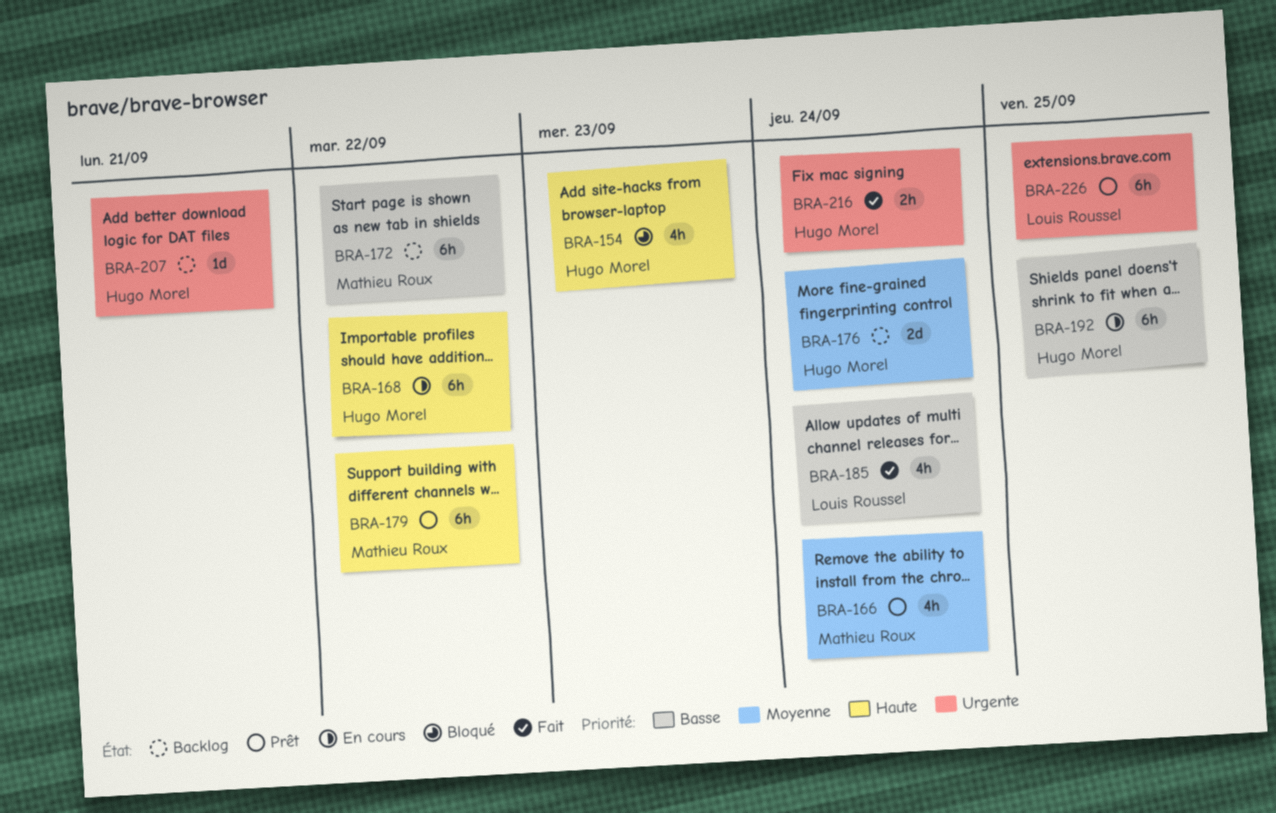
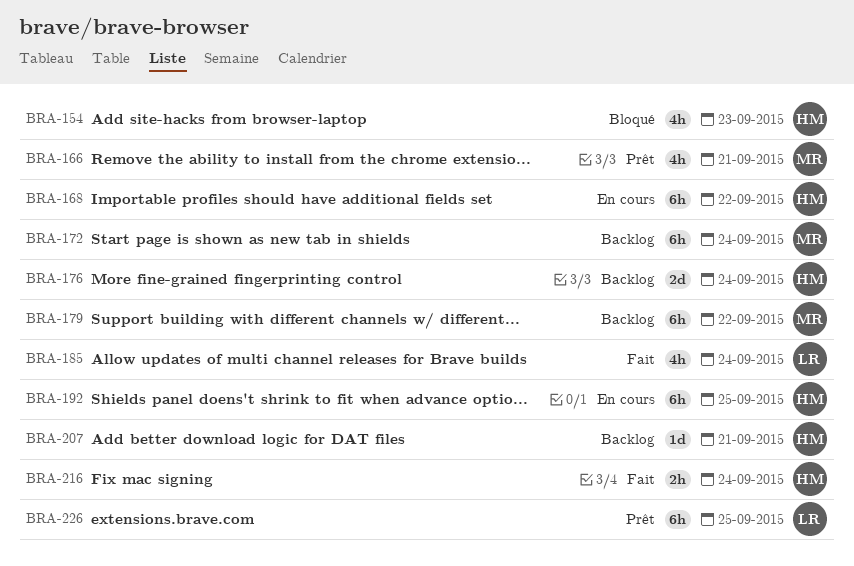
BRA-166, due: Sep 24 -> Sep 21
BRA-172, due: Sep 22 -> Sep 24
BRA-179, status: Prêt -> Backlog

